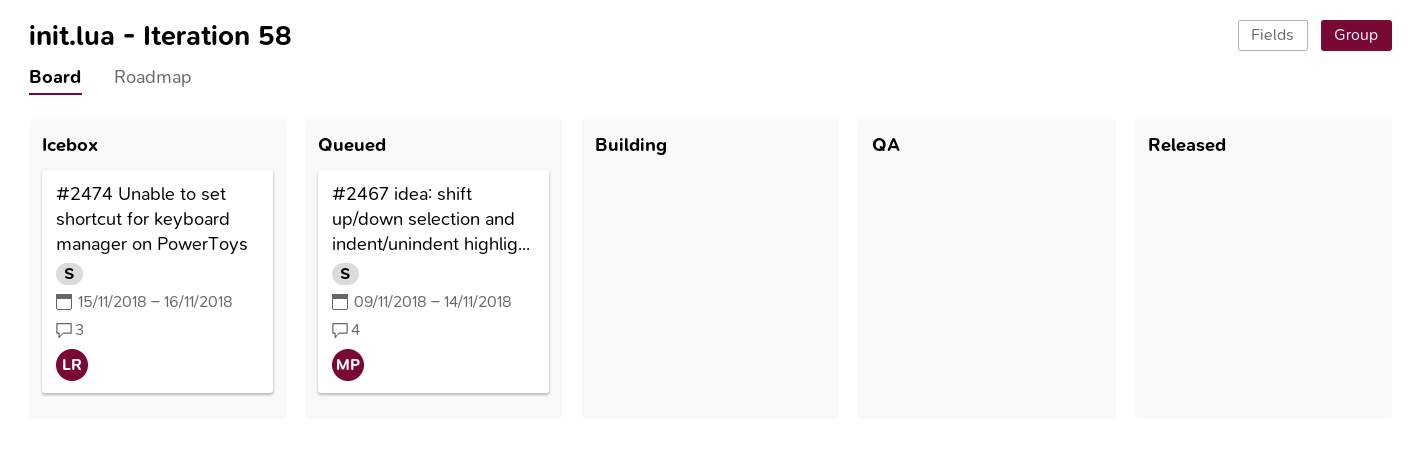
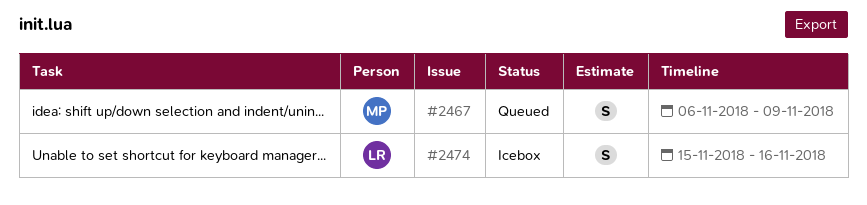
#2467, start: Nov 9 -> Nov 6
#2467, due: Nov 14 -> Nov 9

